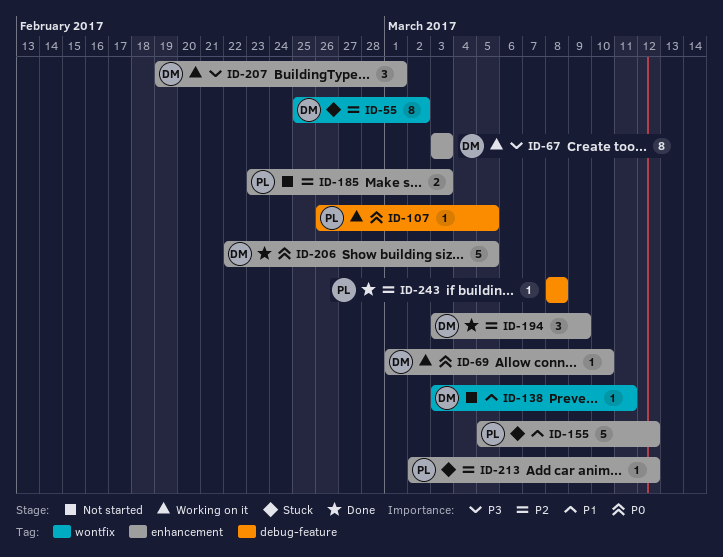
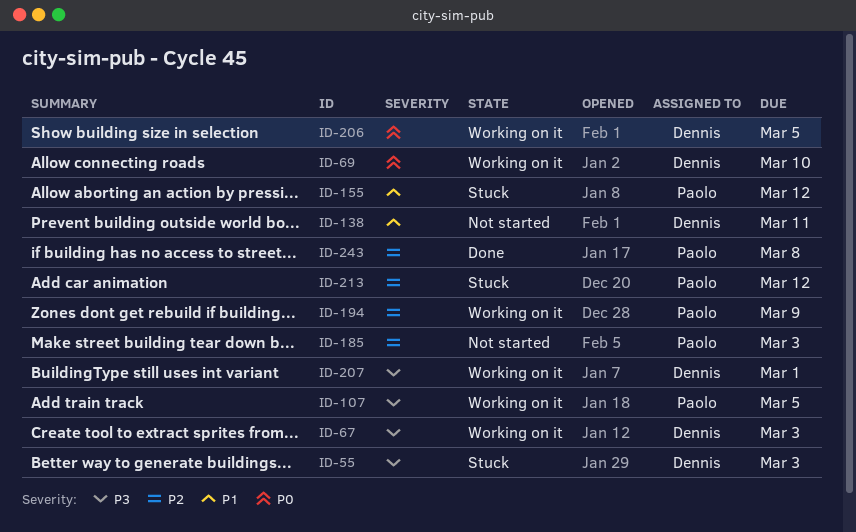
ID-55, priority: P2 -> P3
ID-55, due: Mar 2 -> Mar 3
ID-107, priority: P0 -> P3
ID-194, status: Done -> Working on it
ID-194, owner: Dennis -> Paolo
ID-206, status: Done -> Working on it

